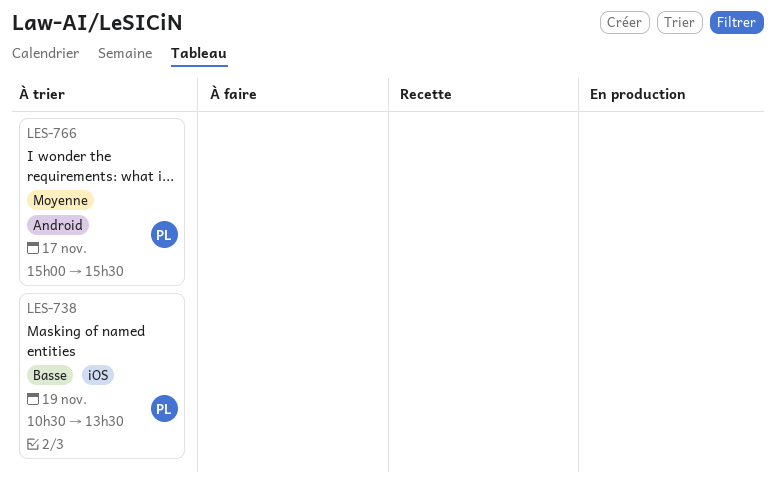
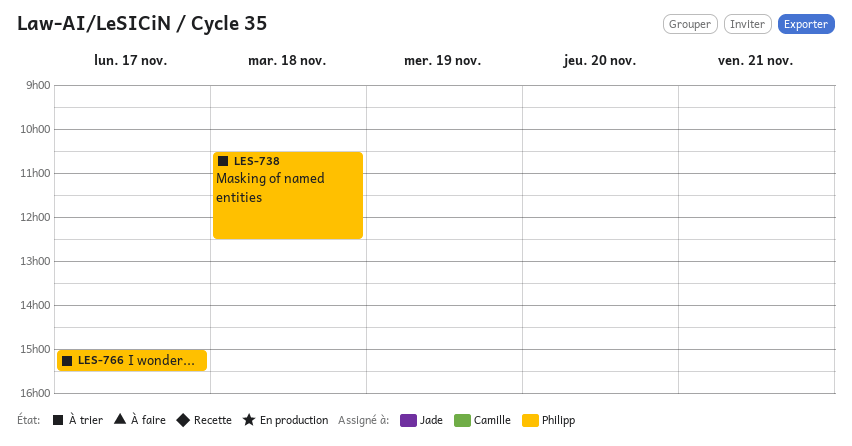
LES-738, day: Nov 19 -> Nov 18
LES-738, ends: 13:30 -> 12:30

